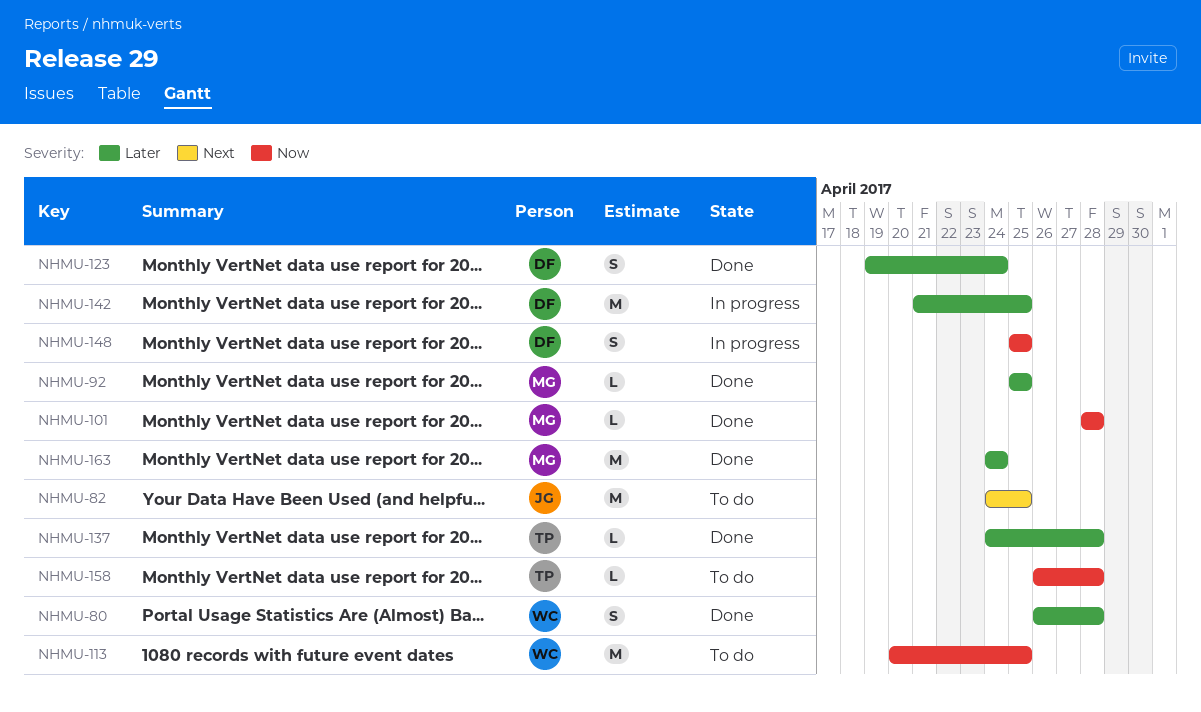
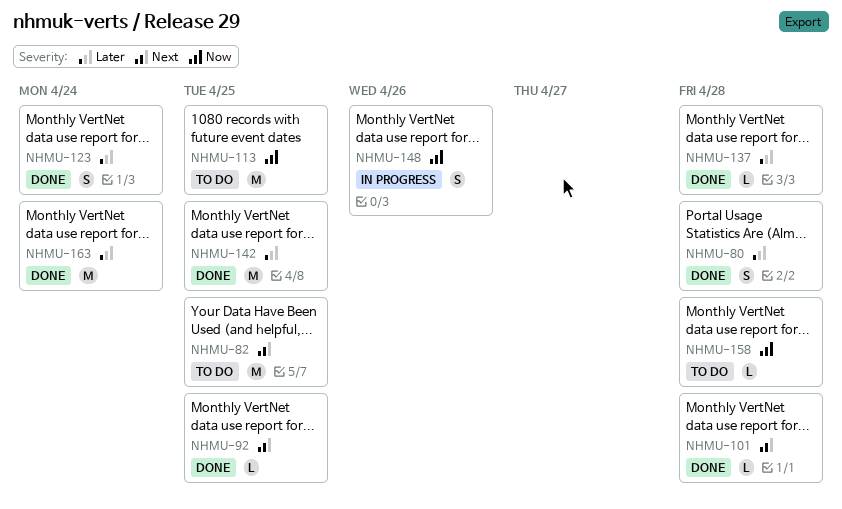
NHMU-92, priority: Later -> Next
NHMU-101, priority: Now -> Next
NHMU-142, status: In progress -> Done
NHMU-148, due: Apr 25 -> Apr 26

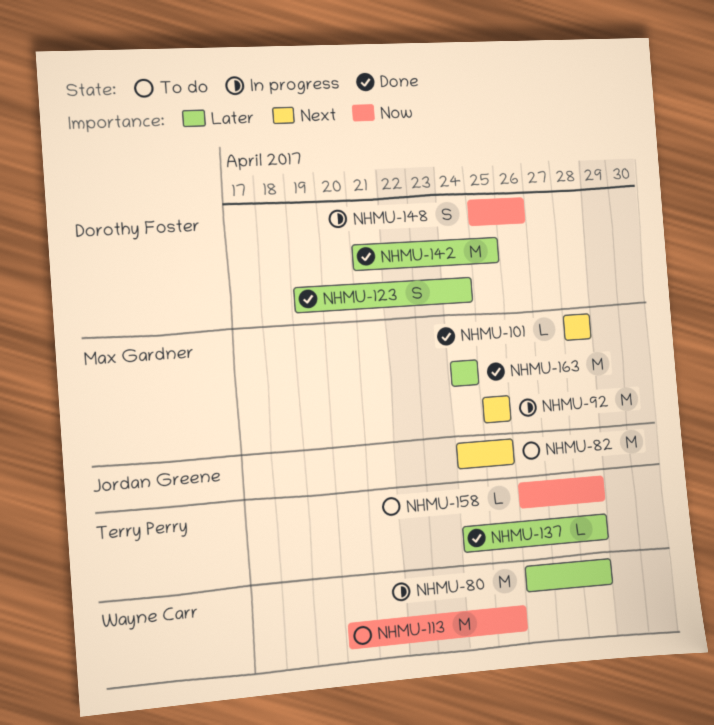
NHMU-80, status: Done -> In progress
NHMU-80, estimate: S -> M
NHMU-92, status: Done -> In progress
NHMU-92, estimate: L -> M

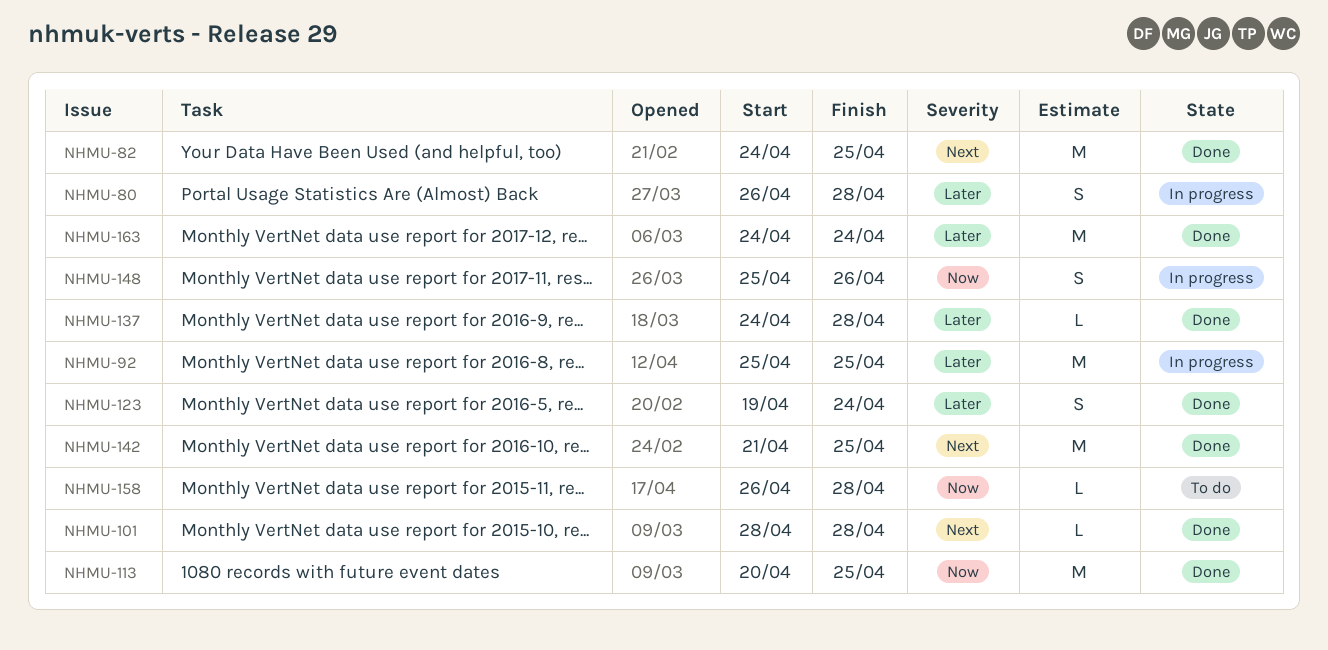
NHMU-80, estimate: M -> S
NHMU-82, status: To do -> Done
NHMU-92, priority: Next -> Later
NHMU-113, status: To do -> Done
NHMU-142, priority: Later -> Next

